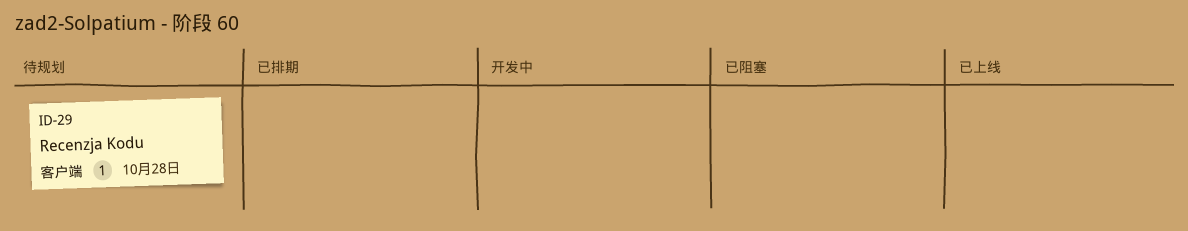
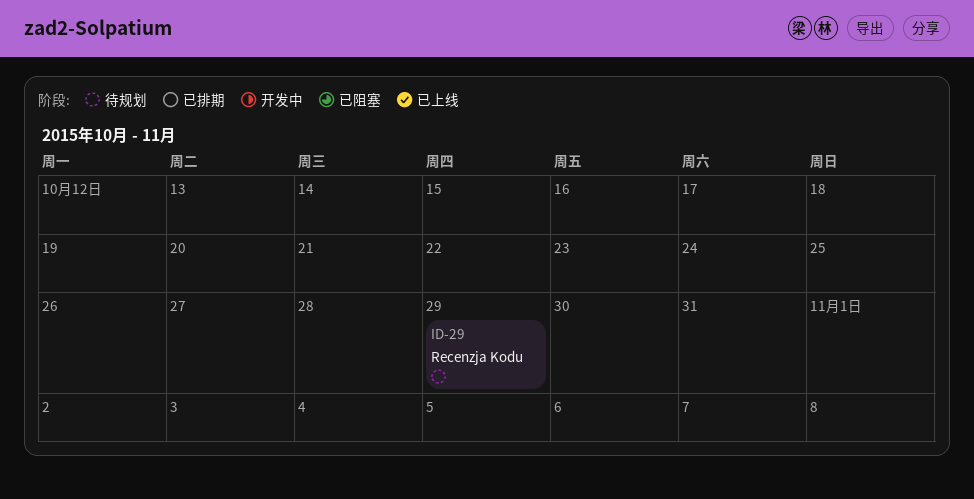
ID-29, due: Oct 28 -> Oct 29

